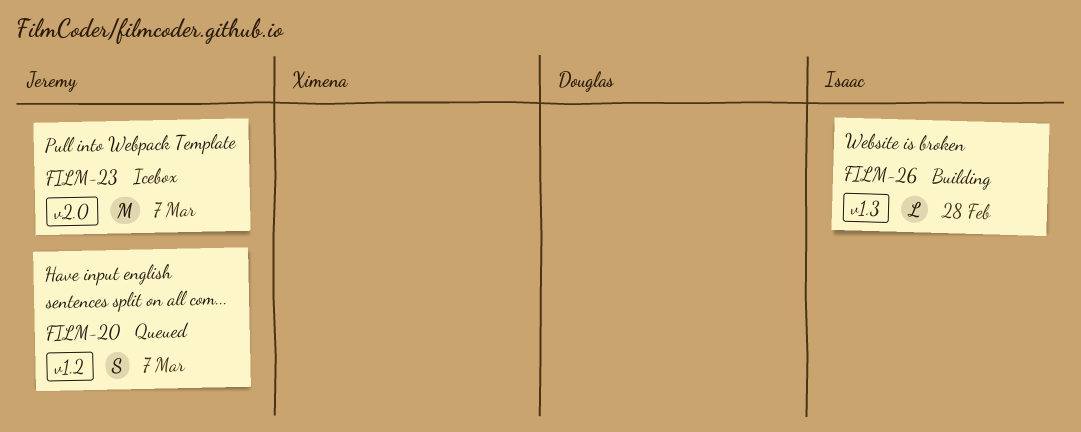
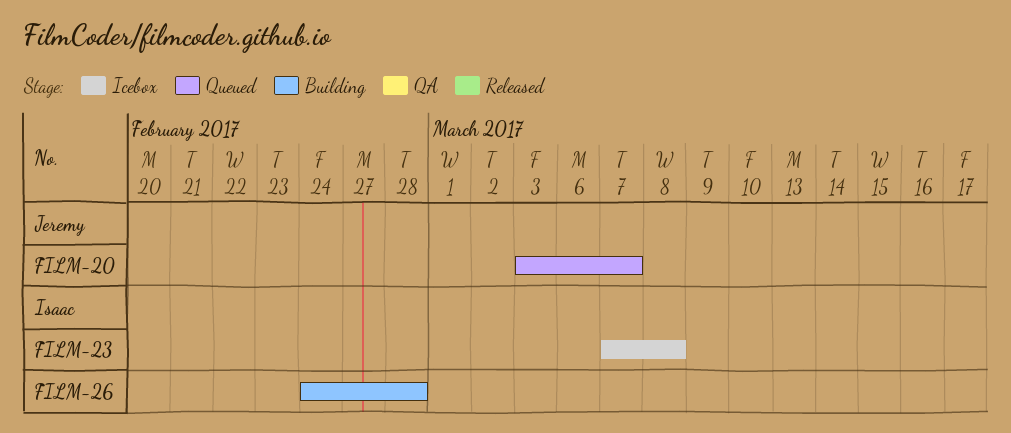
FILM-23, owner: Jeremy -> Isaac
FILM-23, due: Mar 7 -> Mar 8

